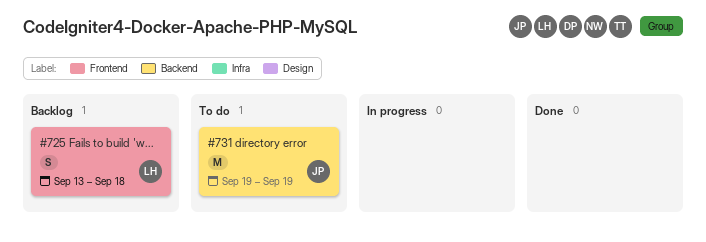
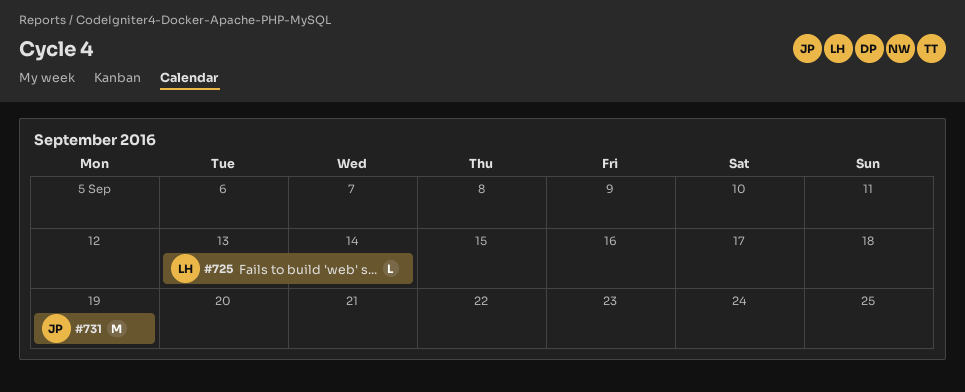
#725, estimate: S -> L
#725, due: Sep 18 -> Sep 14

